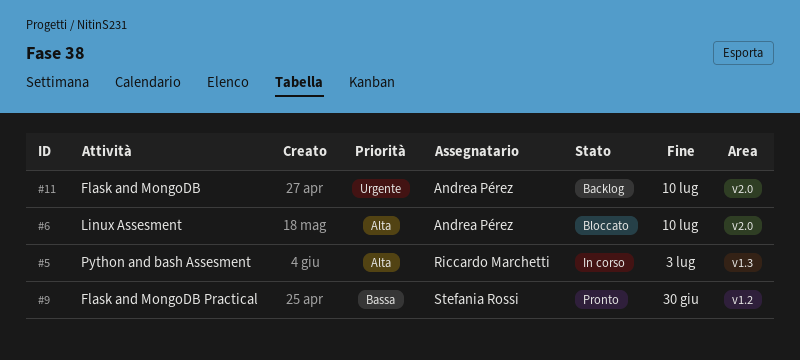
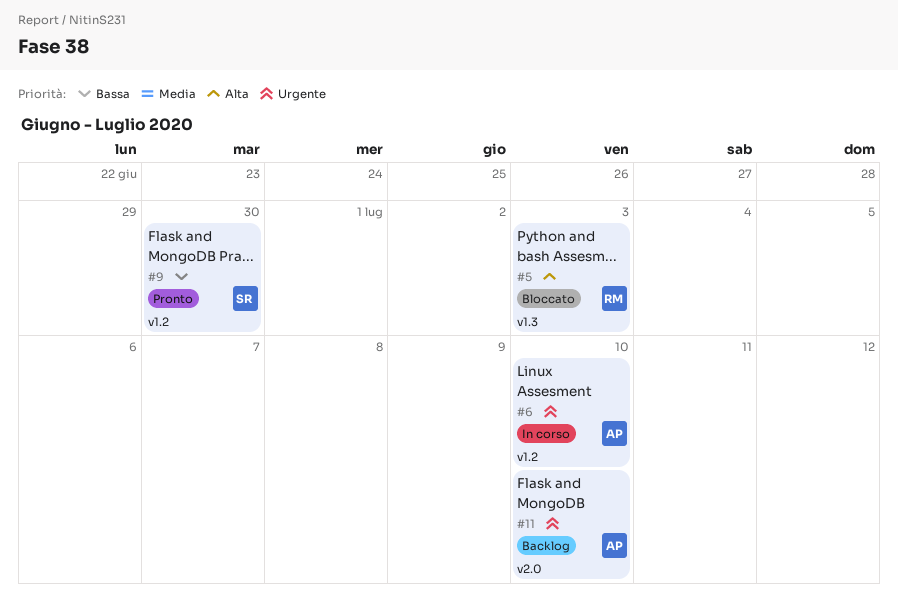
#5, status: In corso -> Bloccato
#6, status: Bloccato -> In corso
#6, priority: Alta -> Urgente
#6, label: v2.0 -> v1.2

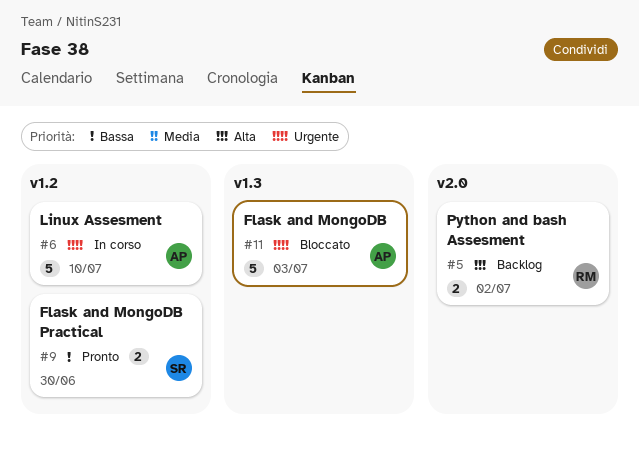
#5, status: Bloccato -> Backlog
#5, label: v1.3 -> v2.0
#5, due: Jul 3 -> Jul 2
#11, status: Backlog -> Bloccato
#11, label: v2.0 -> v1.3
#11, due: Jul 10 -> Jul 3

